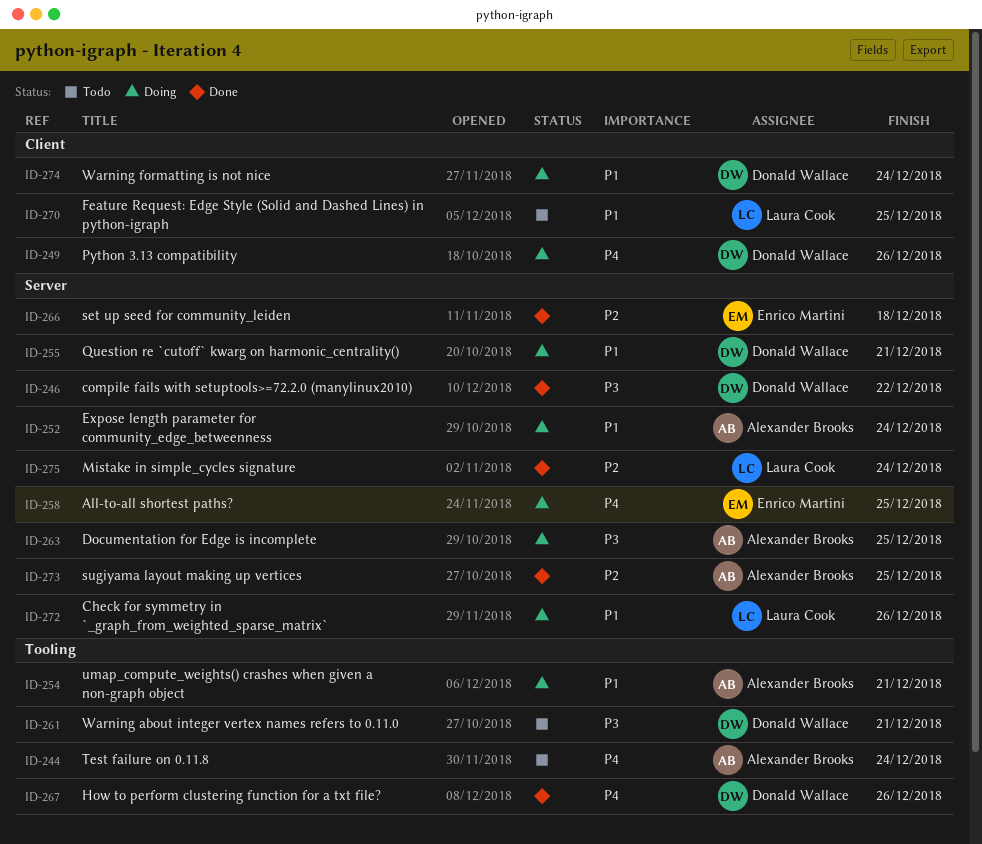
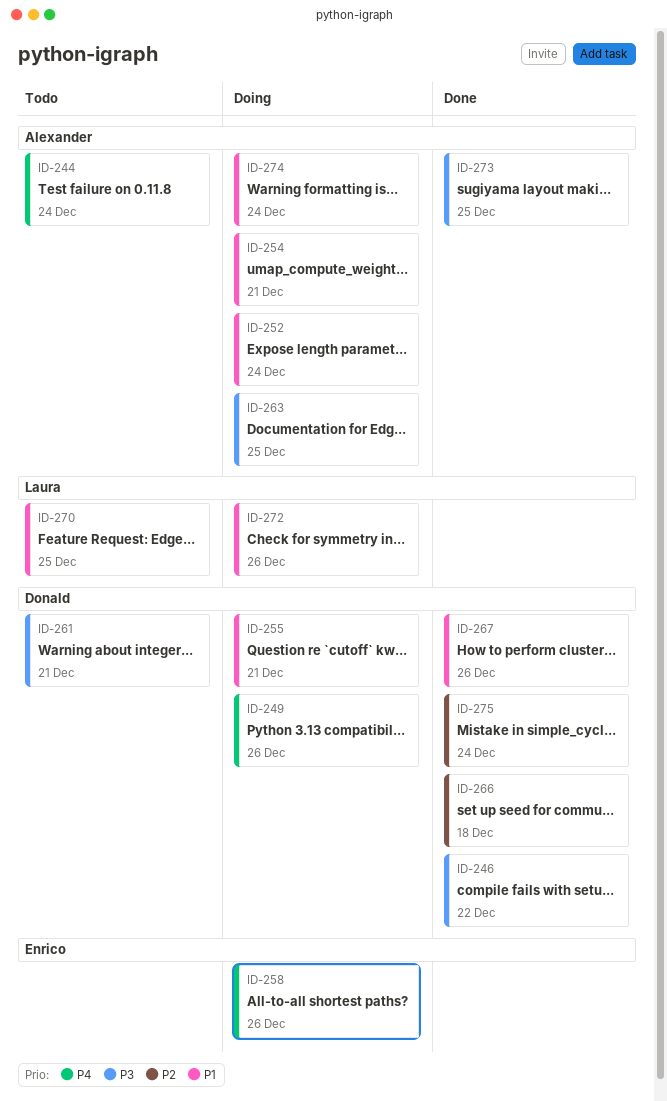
ID-258, due: Dec 25 -> Dec 26
ID-266, owner: Enrico Martini -> Donald Wallace
ID-267, priority: P4 -> P1
ID-273, priority: P2 -> P3
ID-274, owner: Donald Wallace -> Alexander Brooks
ID-275, owner: Laura Cook -> Donald Wallace

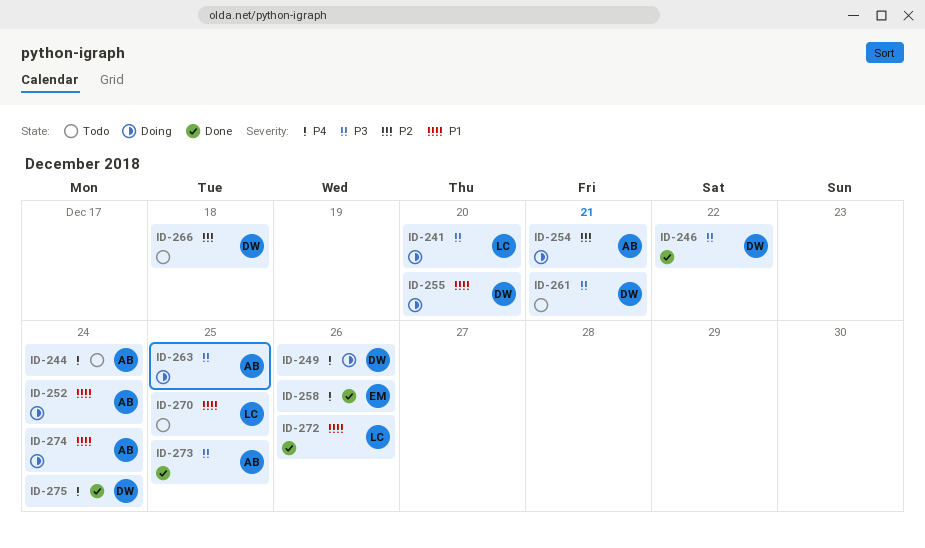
ID-241: none -> present
ID-254, priority: P1 -> P2
ID-255, due: Dec 21 -> Dec 20
ID-258, status: Doing -> Done
ID-266, status: Done -> Todo
ID-267: present -> none
ID-272, status: Doing -> Done
ID-275, priority: P2 -> P4

